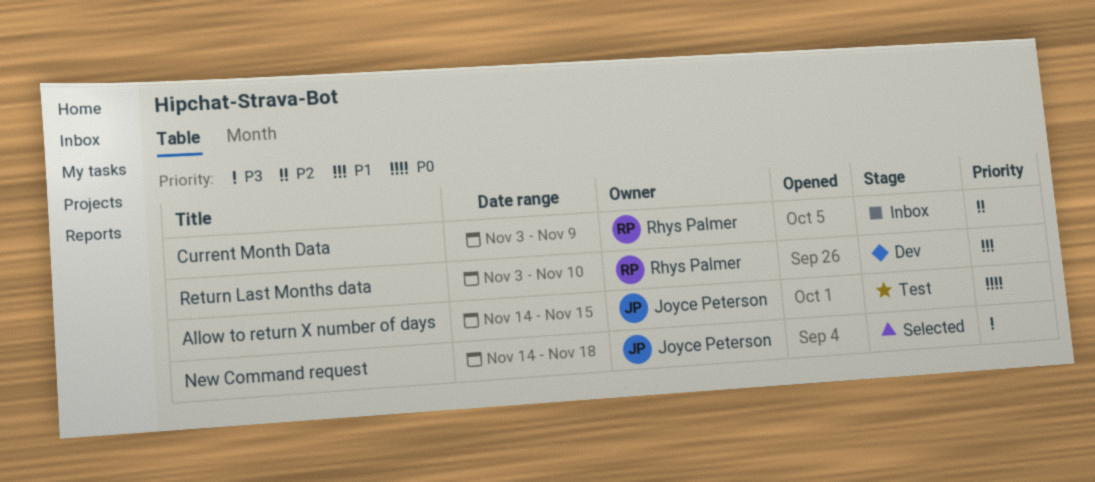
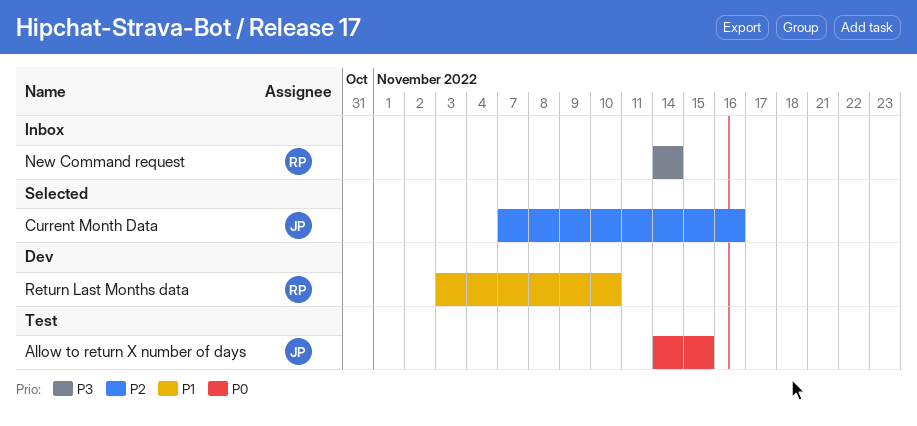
Current Month Data, status: Inbox -> Selected
Current Month Data, owner: Rhys Palmer -> Joyce Peterson
Current Month Data, start: Nov 3 -> Nov 7
Current Month Data, due: Nov 9 -> Nov 16
New Command request, status: Selected -> Inbox
New Command request, owner: Joyce Peterson -> Rhys Palmer
New Command request, due: Nov 18 -> Nov 14

